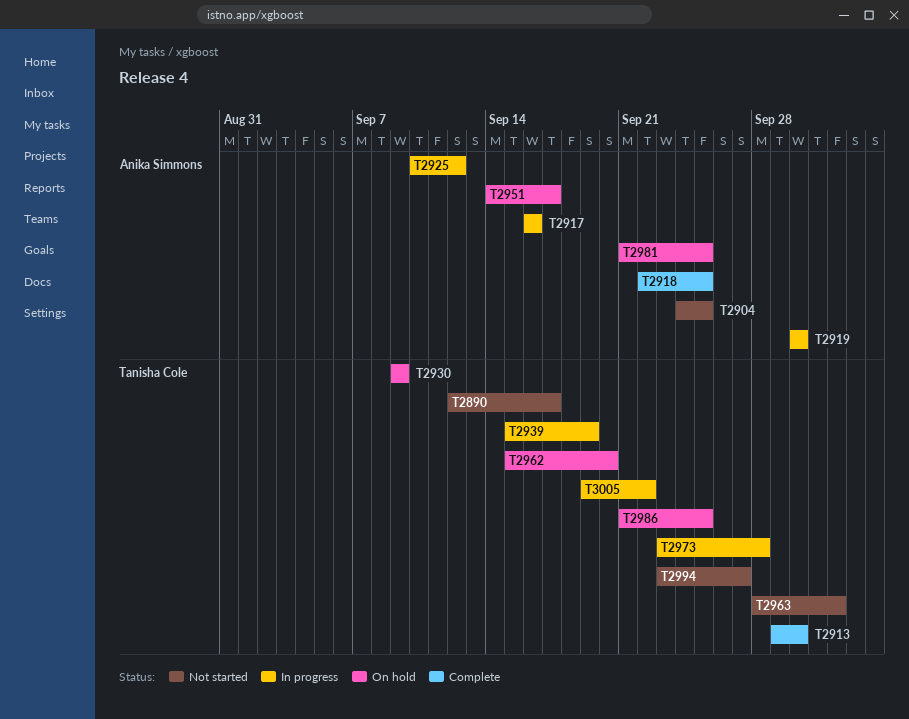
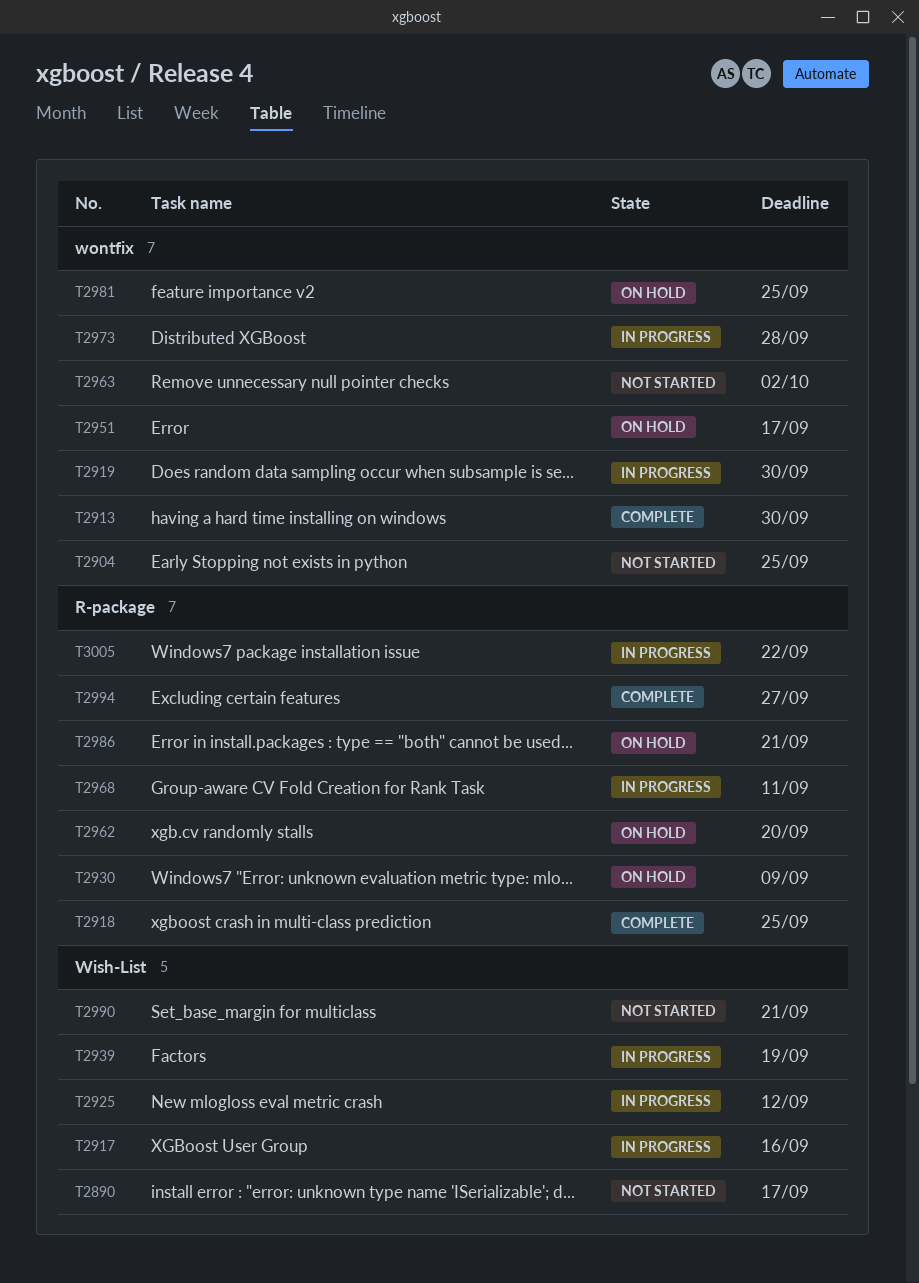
T2968: none -> present
T2986, due: Sep 25 -> Sep 21
T2990: none -> present
T2994, status: Not started -> Complete

